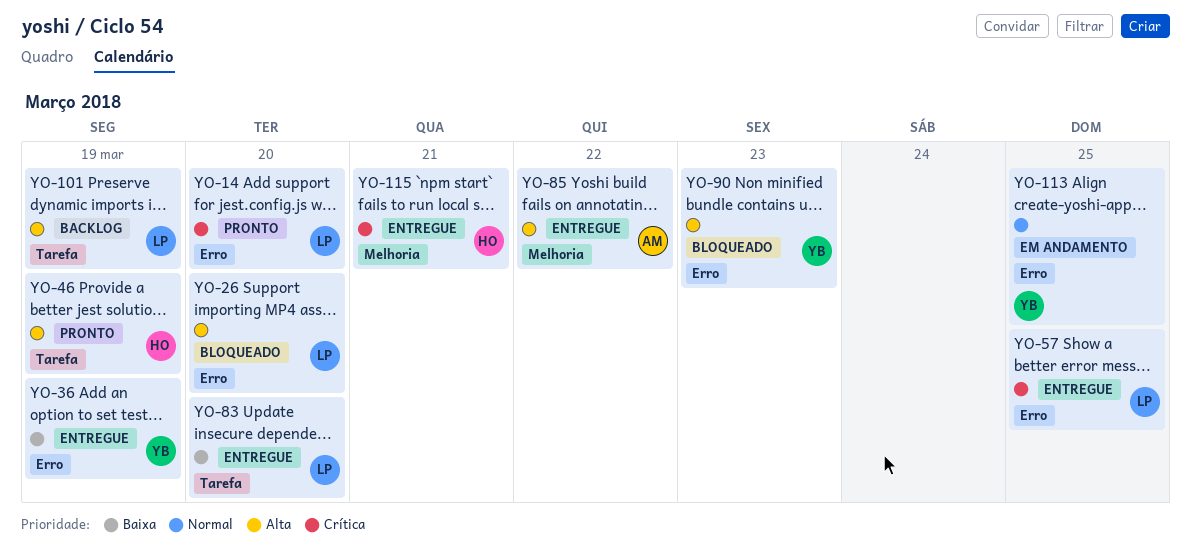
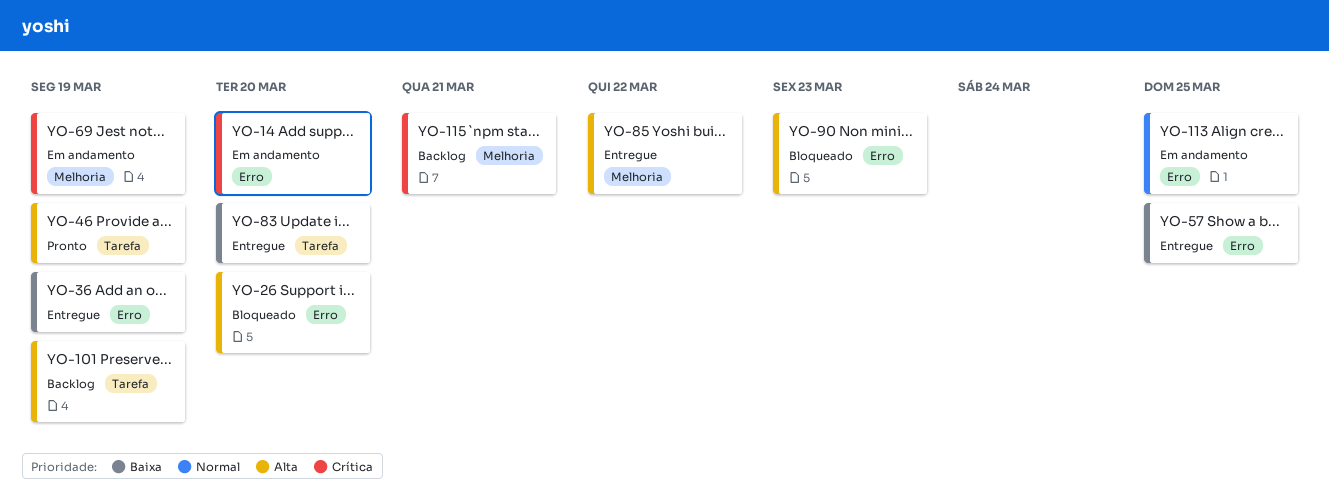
YO-14, status: Pronto -> Em andamento
YO-57, priority: Crítica -> Baixa
YO-69: none -> present
YO-115, status: Entregue -> Backlog

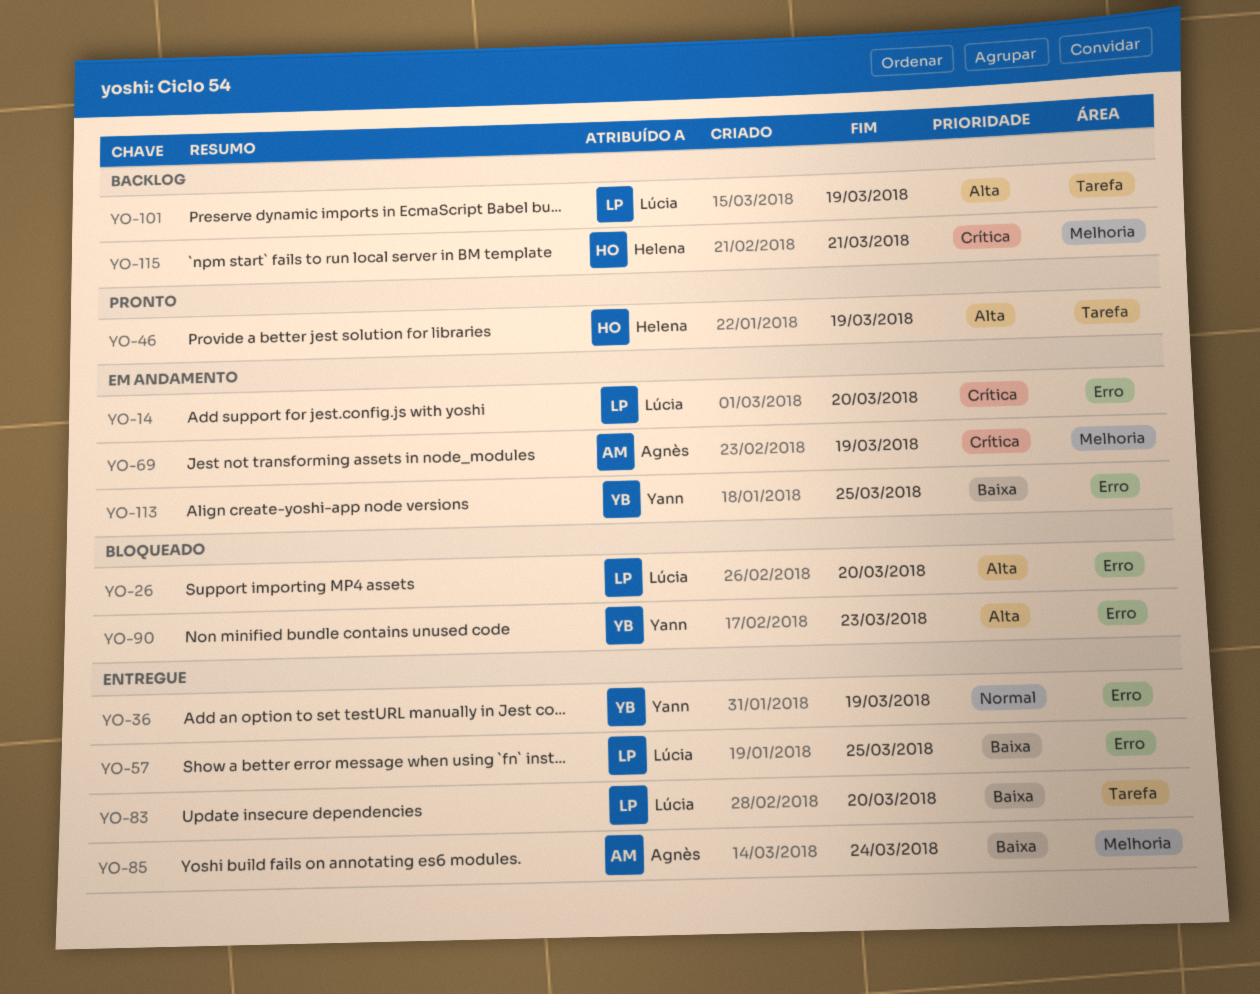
YO-36, priority: Baixa -> Normal
YO-85, priority: Alta -> Baixa
YO-85, due: Mar 22 -> Mar 24
YO-113, priority: Normal -> Baixa

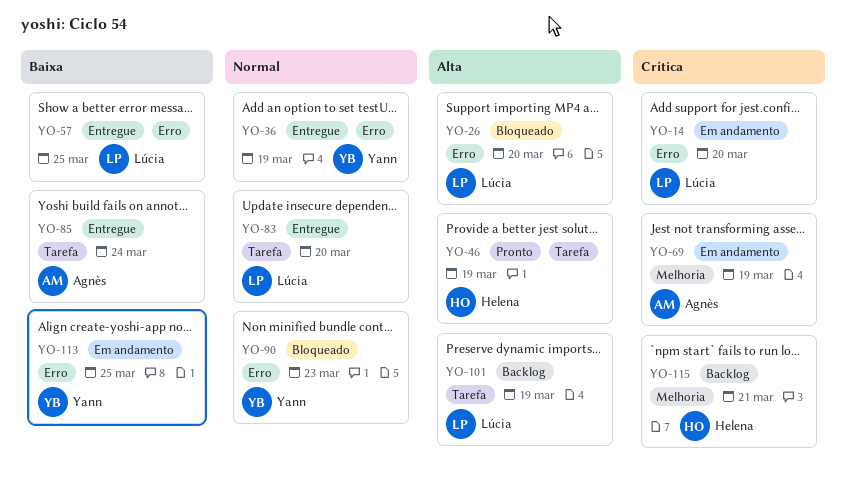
YO-83, priority: Baixa -> Normal
YO-85, label: Melhoria -> Tarefa
YO-90, priority: Alta -> Normal

